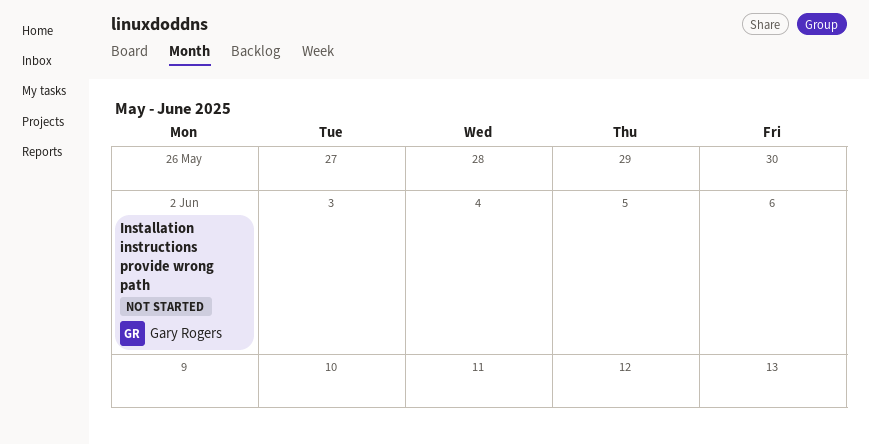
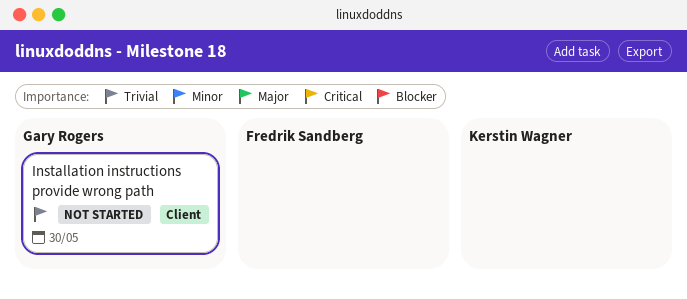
Installation instructions provide wrong path, due: Jun 2 -> May 30

